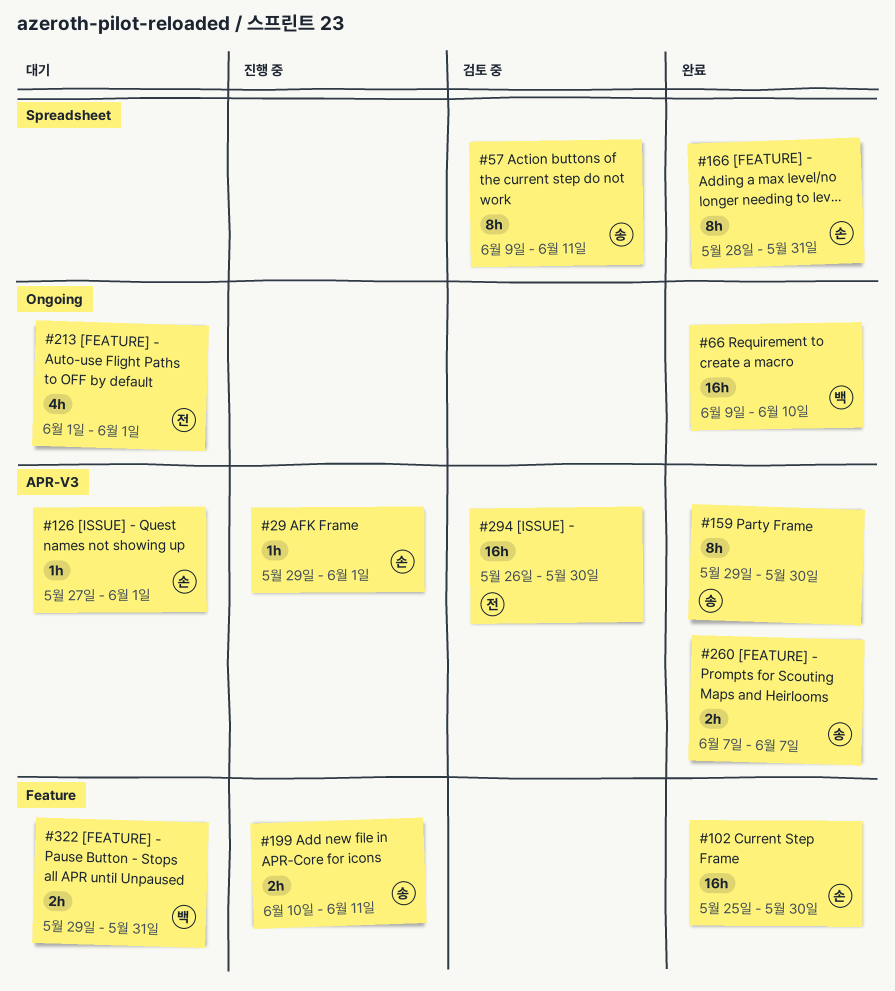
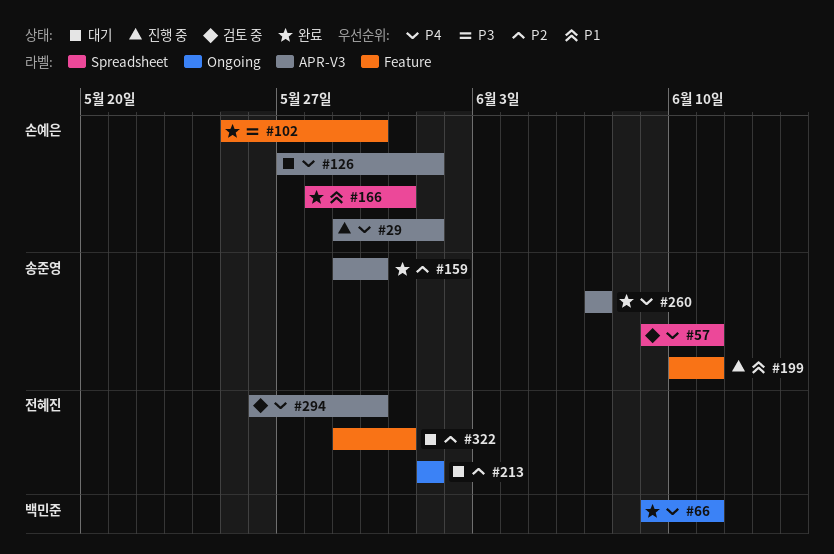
#66, due: Jun 10 -> Jun 11
#322, owner: 백민준 -> 전혜진

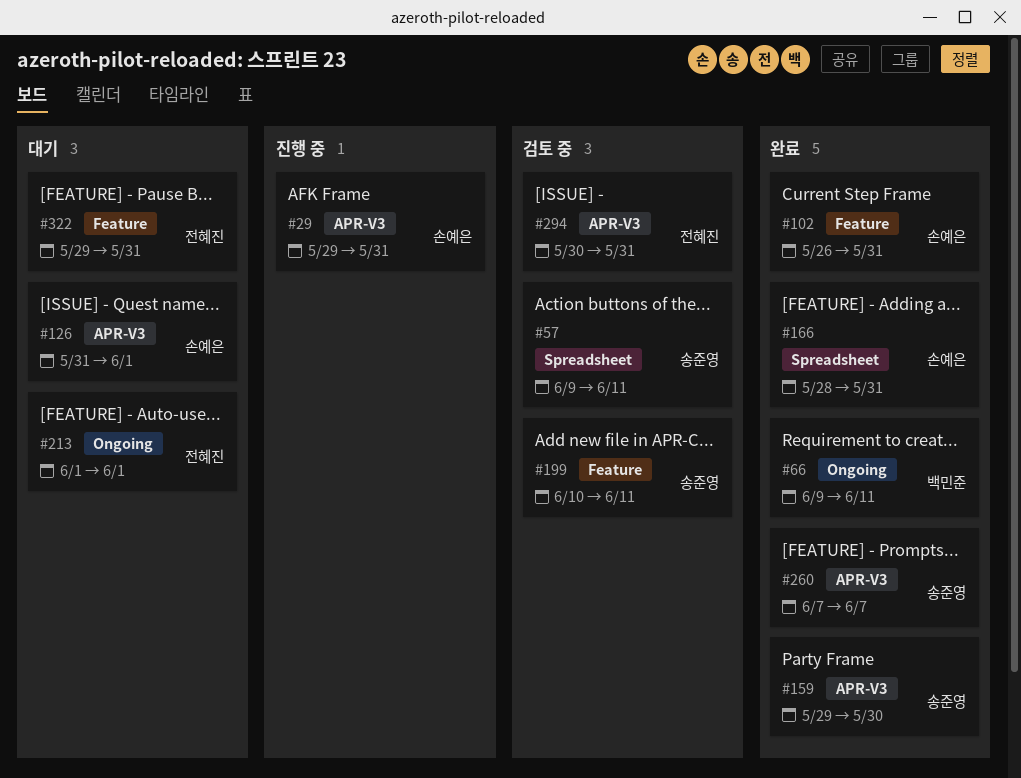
#29, due: Jun 1 -> May 31
#102, start: May 25 -> May 26
#102, due: May 30 -> May 31
#126, start: May 27 -> May 31
#199, status: 진행 중 -> 검토 중
#294, start: May 26 -> May 30
#294, due: May 30 -> May 31

